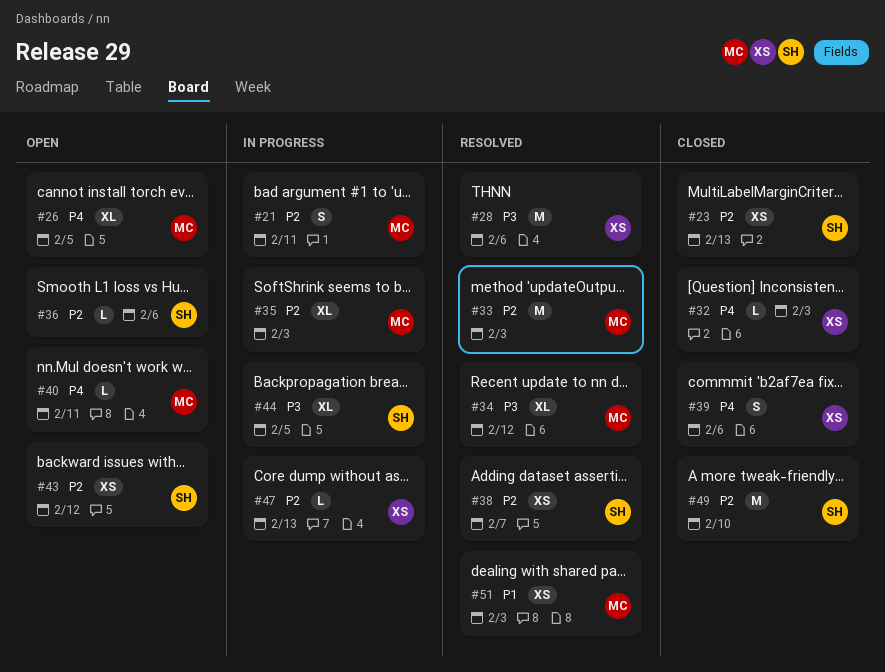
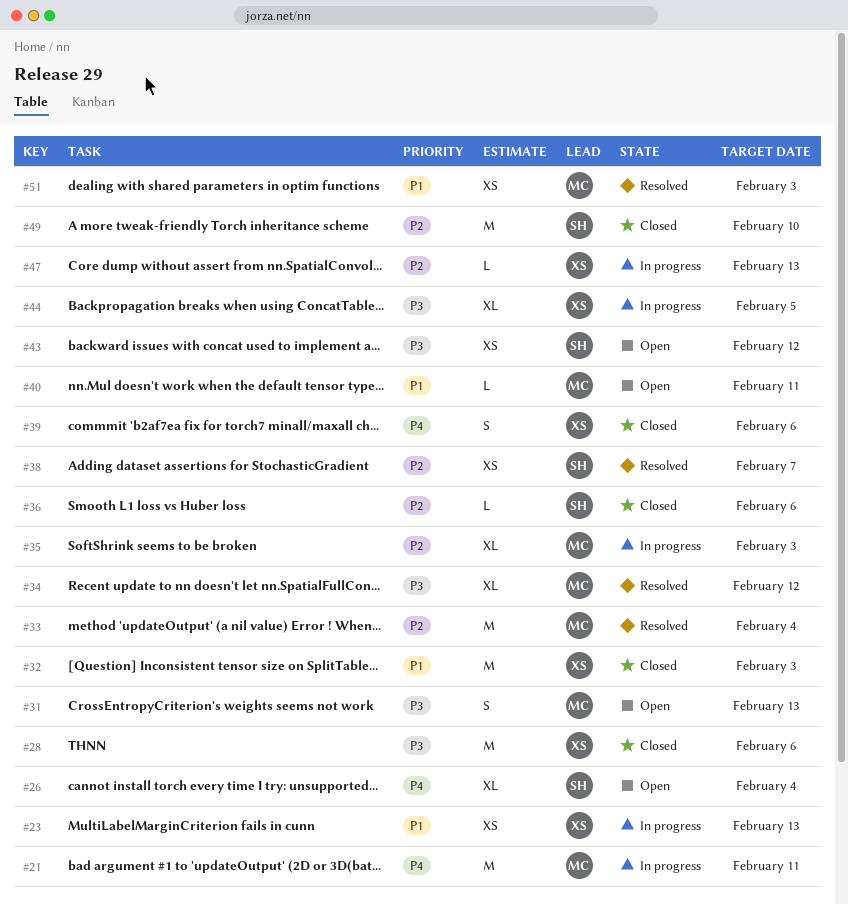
#21, priority: P2 -> P4
#21, estimate: S -> M
#23, status: Closed -> In progress
#23, owner: SH -> XS
#23, priority: P2 -> P1
#26, owner: MC -> SH
#26, due: Feb 5 -> Feb 4
#28, status: Resolved -> Closed
#31: none -> present
#32, priority: P4 -> P1
#32, estimate: L -> M
#33, due: Feb 3 -> Feb 4
#36, status: Open -> Closed
#40, priority: P4 -> P1
#43, priority: P2 -> P3
#44, owner: SH -> XS

